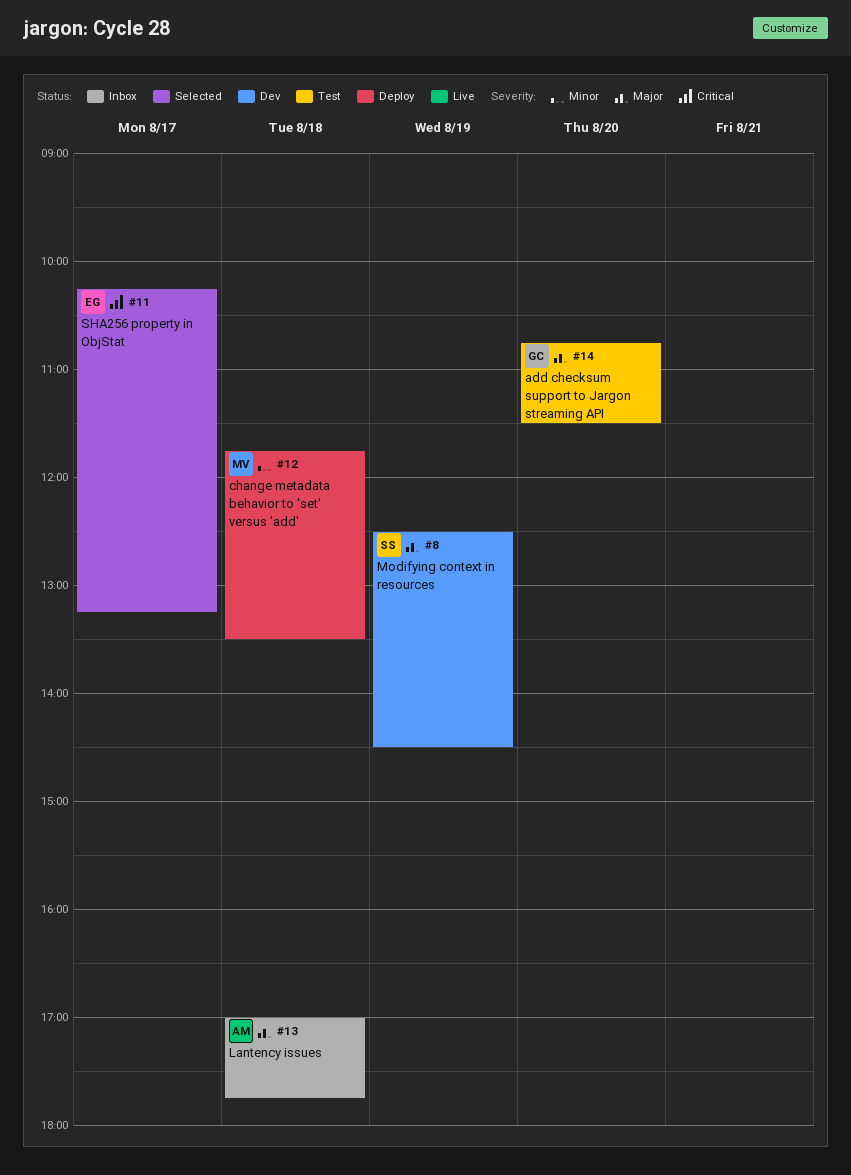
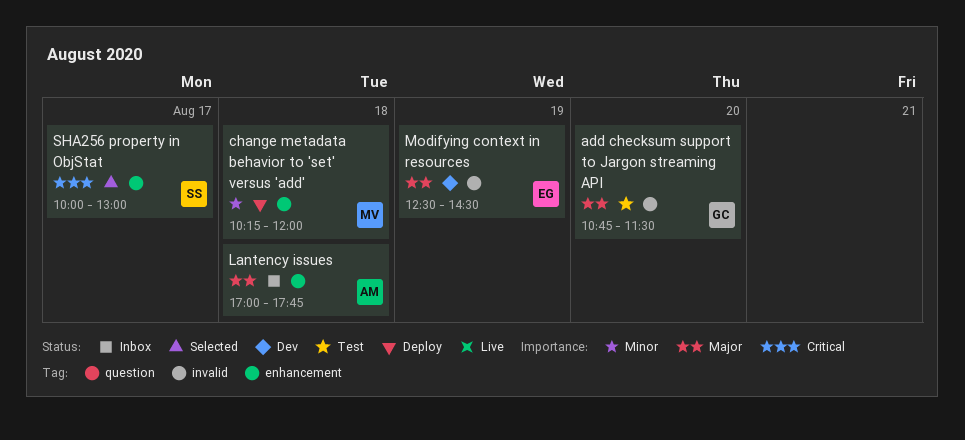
change metadata behavior to 'set' versus 'add', begins: 11:45 -> 10:15
change metadata behavior to 'set' versus 'add', ends: 13:30 -> 12:00
Modifying context in resources, owner: SS -> EG
SHA256 property in ObjStat, owner: EG -> SS
SHA256 property in ObjStat, begins: 10:15 -> 10:00
SHA256 property in ObjStat, ends: 13:15 -> 13:00

